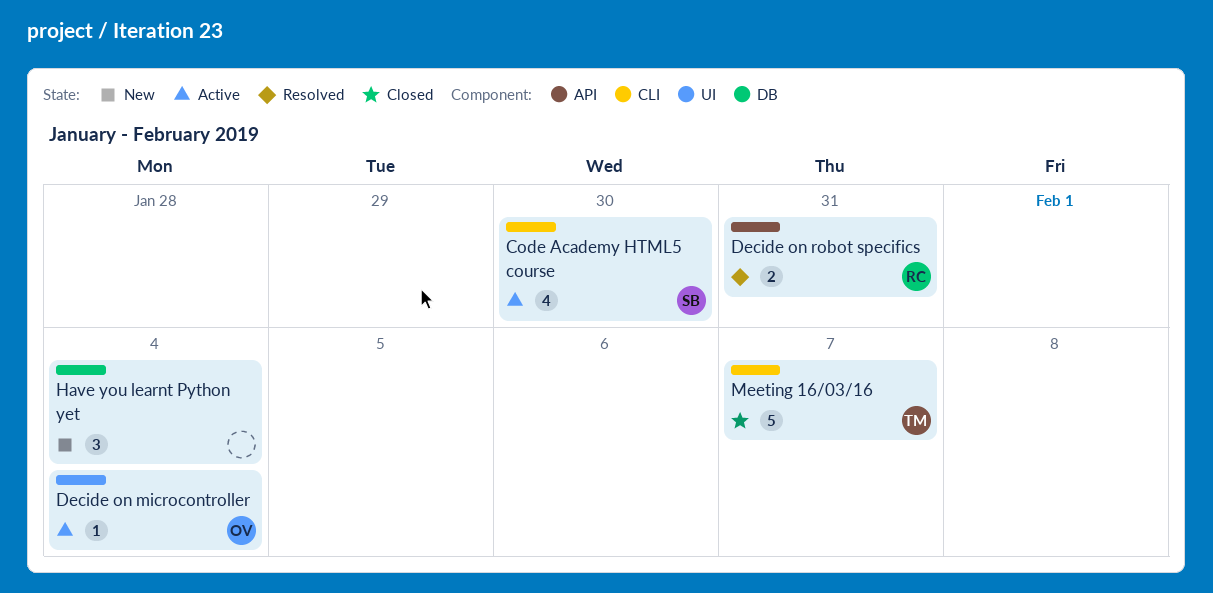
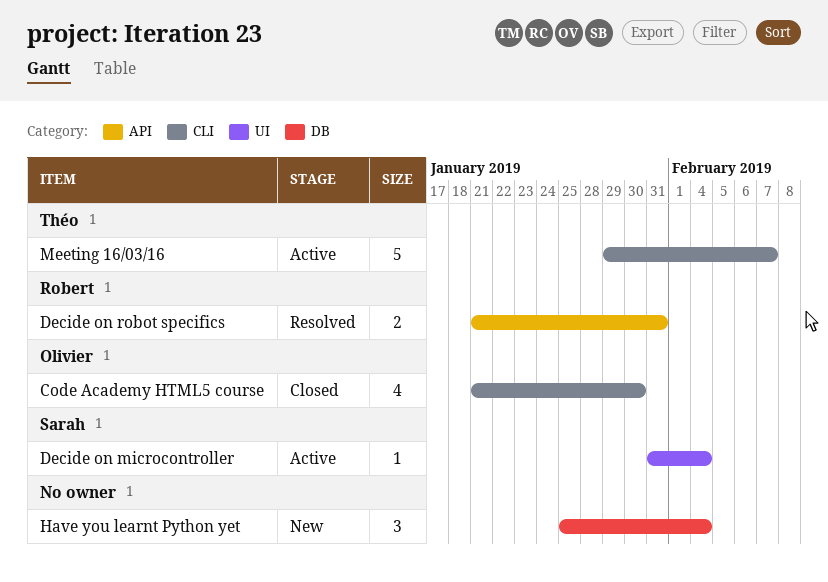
Code Academy HTML5 course, status: Active -> Closed
Code Academy HTML5 course, owner: Sarah -> Olivier
Decide on microcontroller, owner: Olivier -> Sarah
Meeting 16/03/16, status: Closed -> Active

